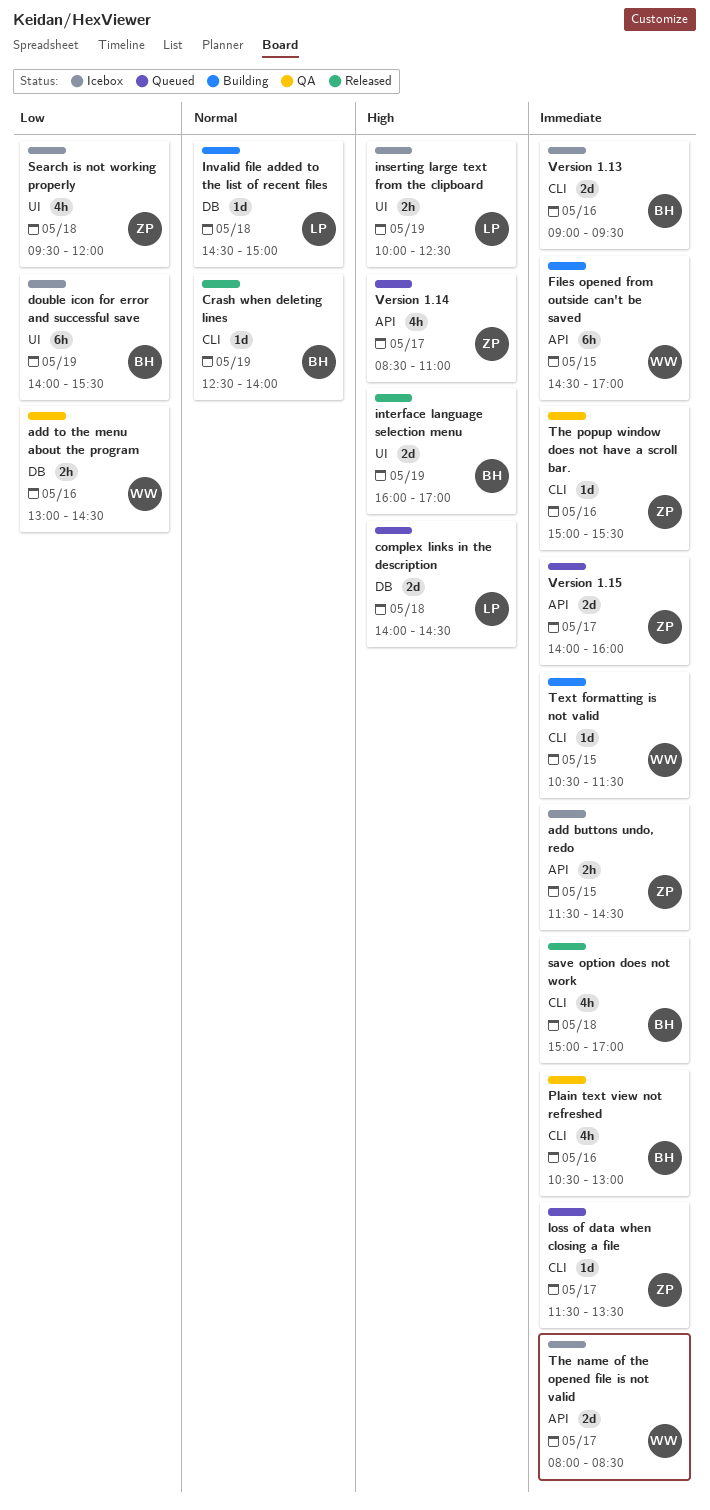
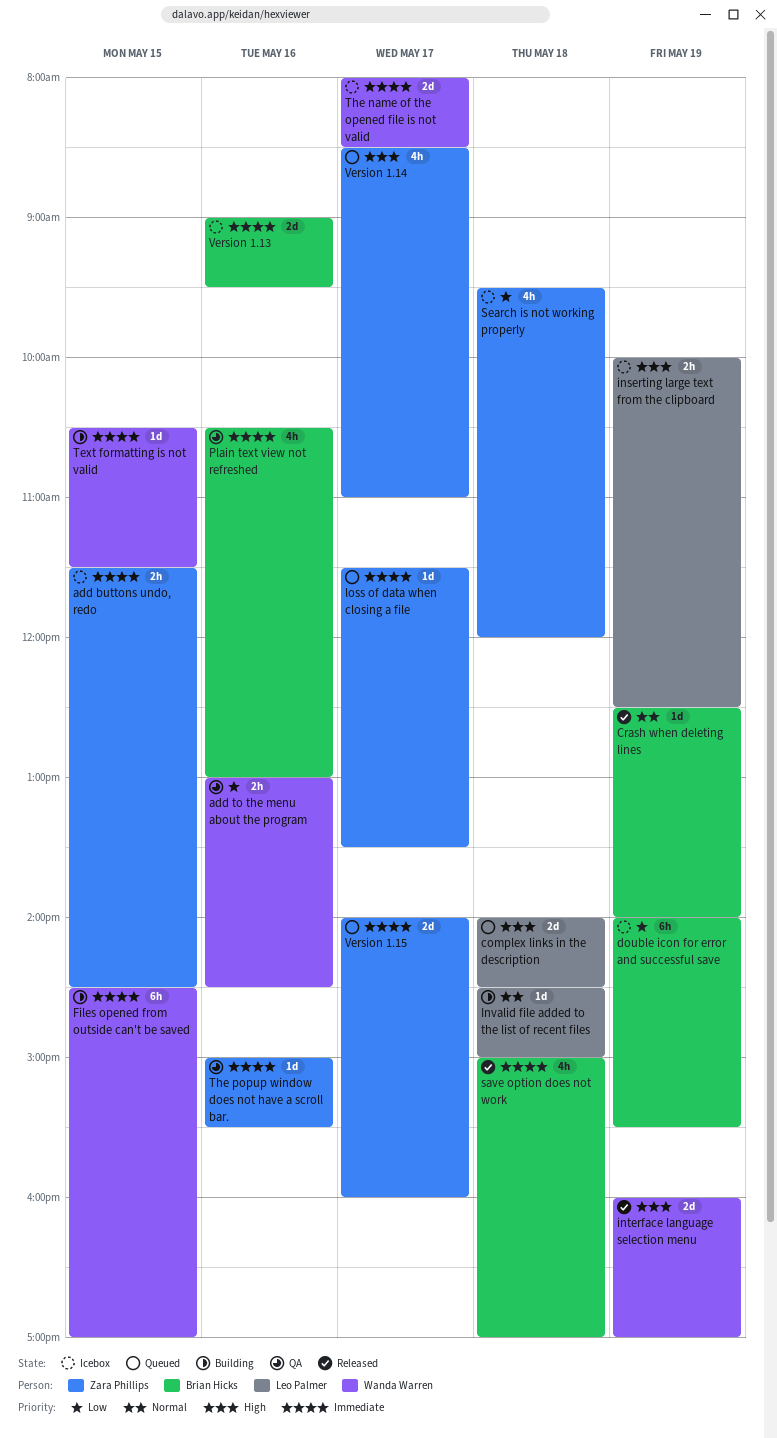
interface language selection menu, owner: Brian Hicks -> Wanda Warren

